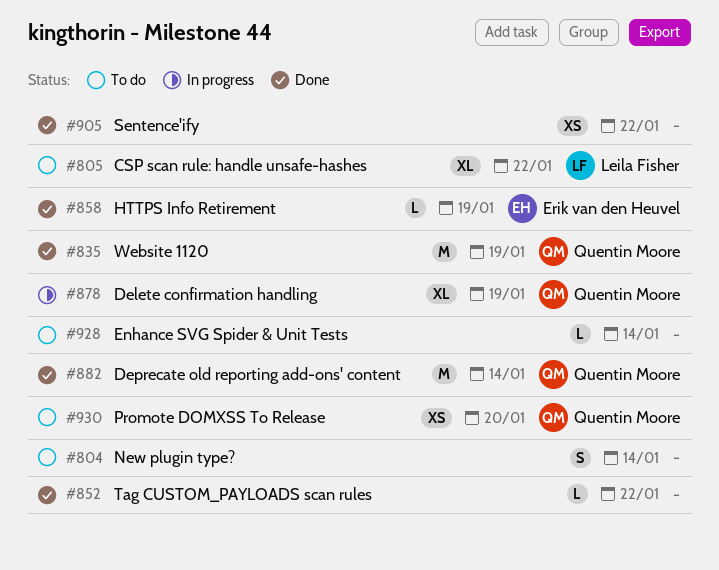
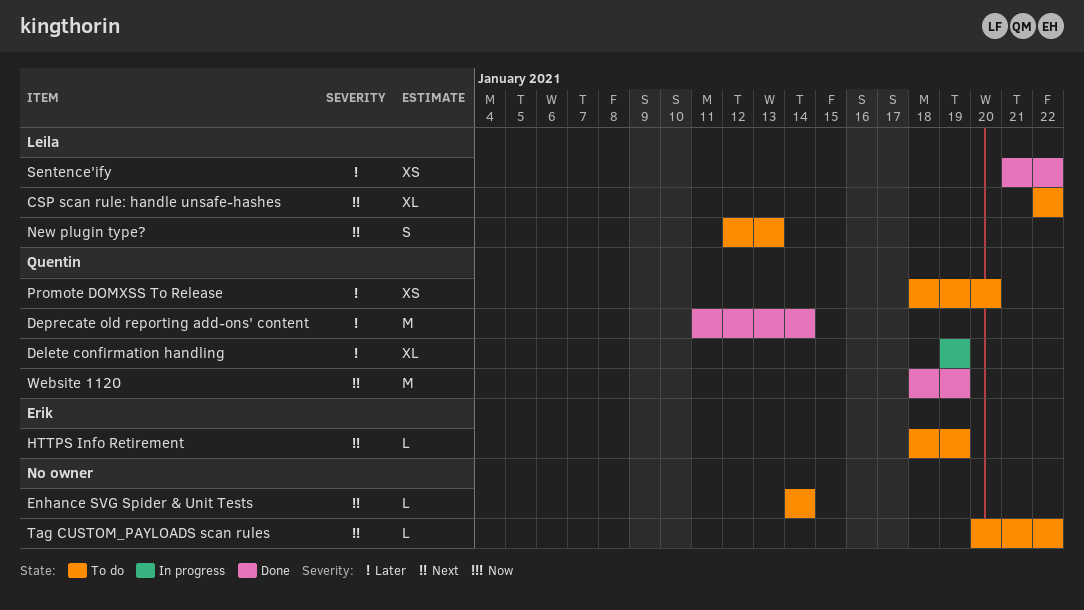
HTTPS Info Retirement, status: Done -> To do
New plugin type?, owner: none -> Leila Fisher
New plugin type?, due: Jan 14 -> Jan 13
Sentence'ify, owner: none -> Leila Fisher
Tag CUSTOM_PAYLOADS scan rules, status: Done -> To do

